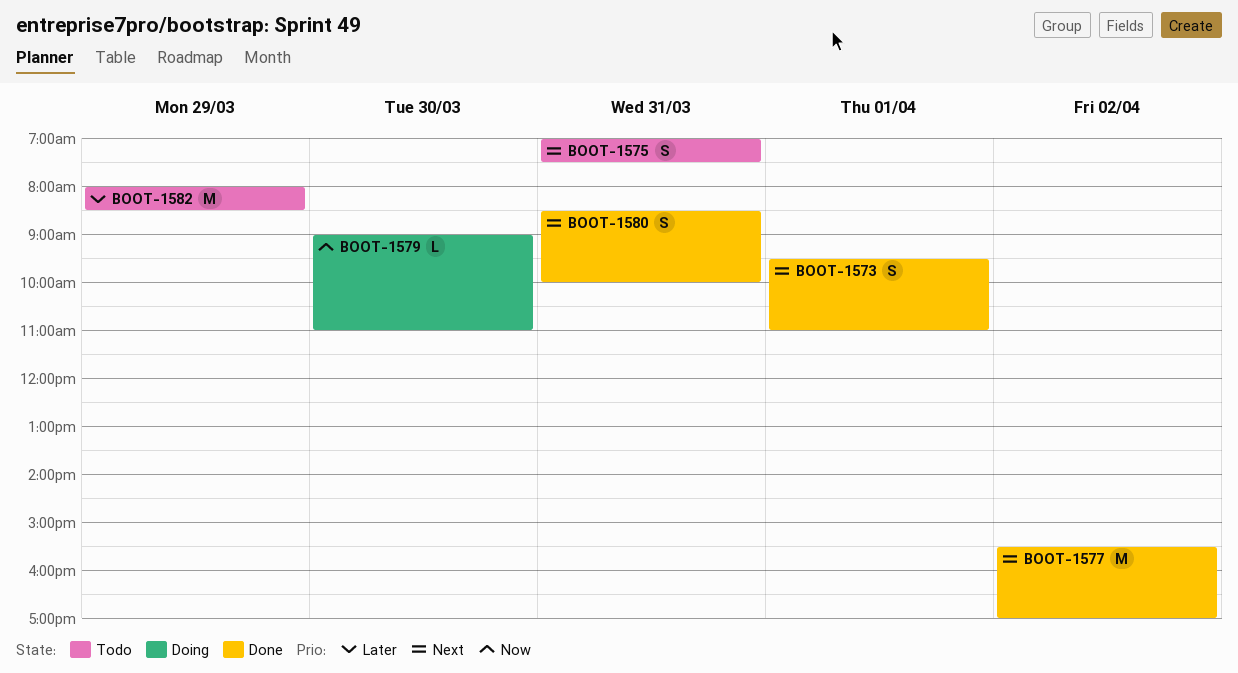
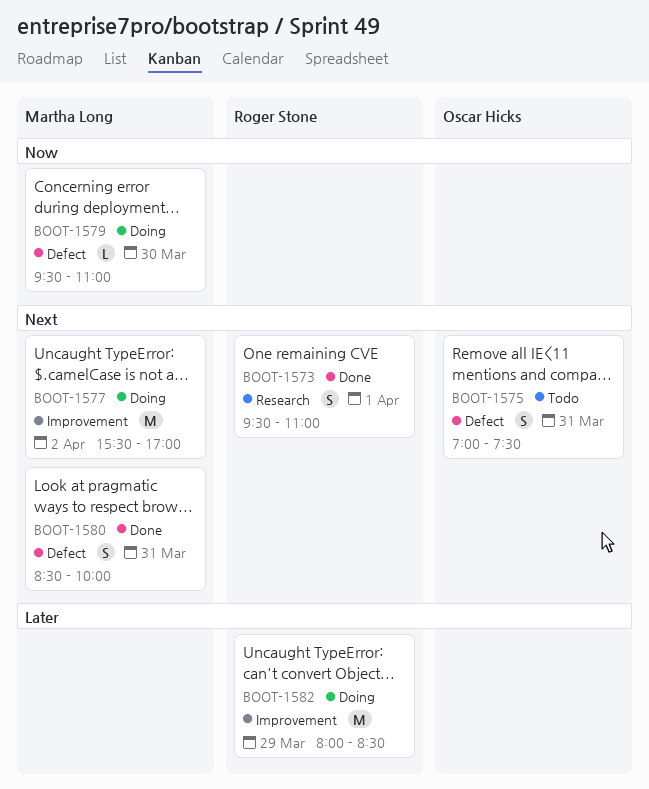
BOOT-1577, status: Done -> Doing
BOOT-1579, begins: 09:00 -> 09:30
BOOT-1582, status: Todo -> Doing

